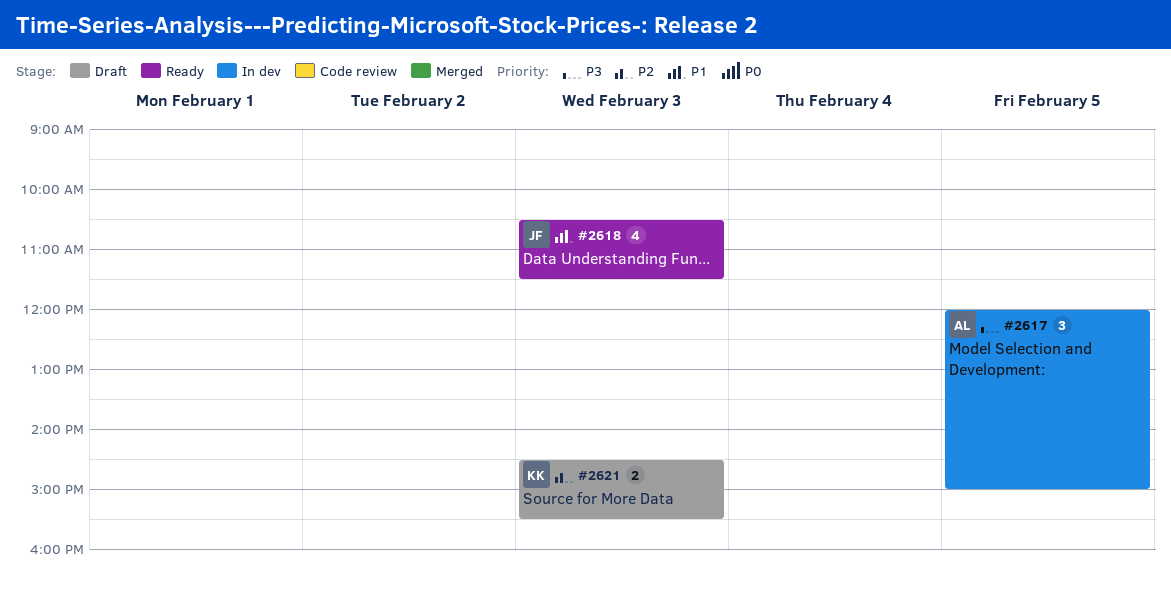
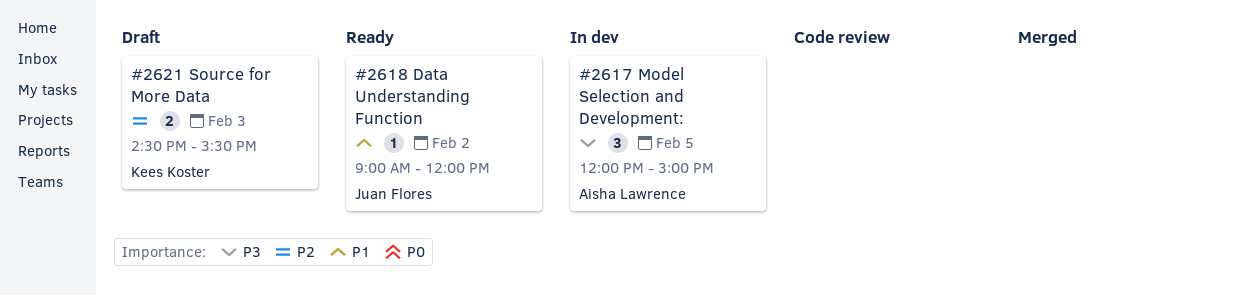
#2618, estimate: 4 -> 1
#2618, day: Feb 3 -> Feb 2
#2618, begins: 10:30 -> 09:00
#2618, ends: 11:30 -> 12:00

